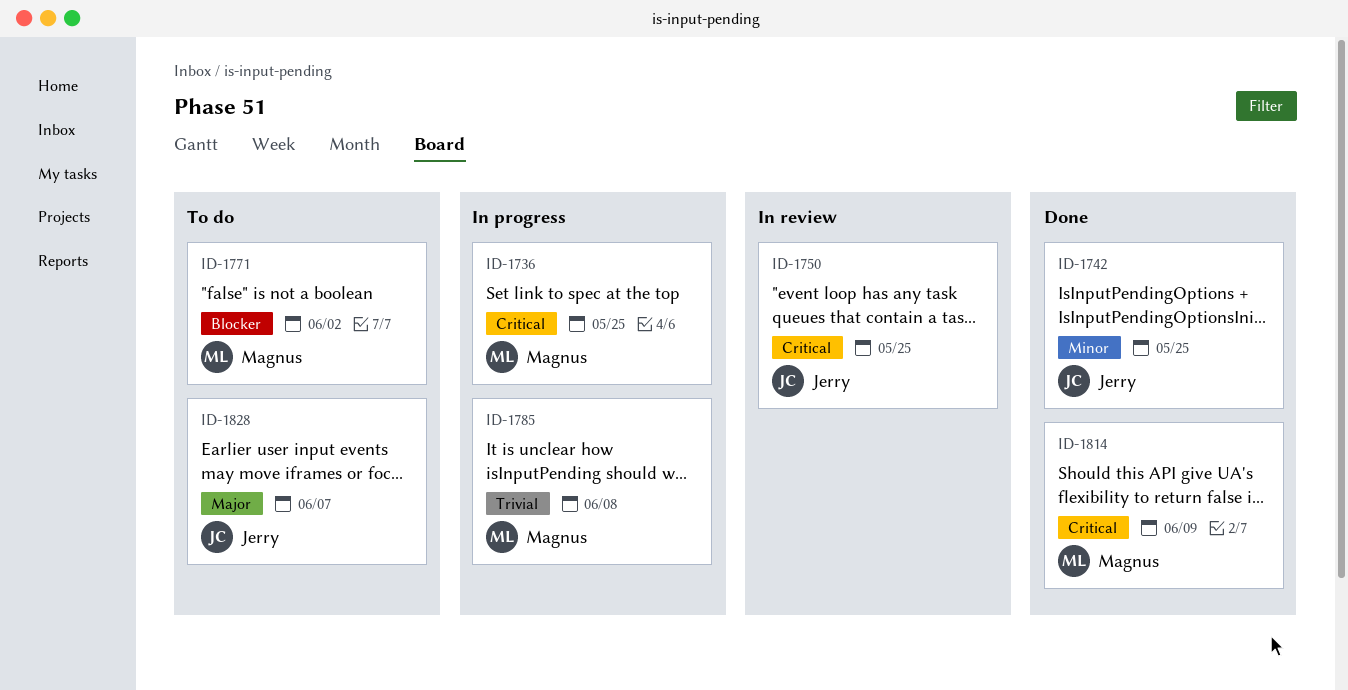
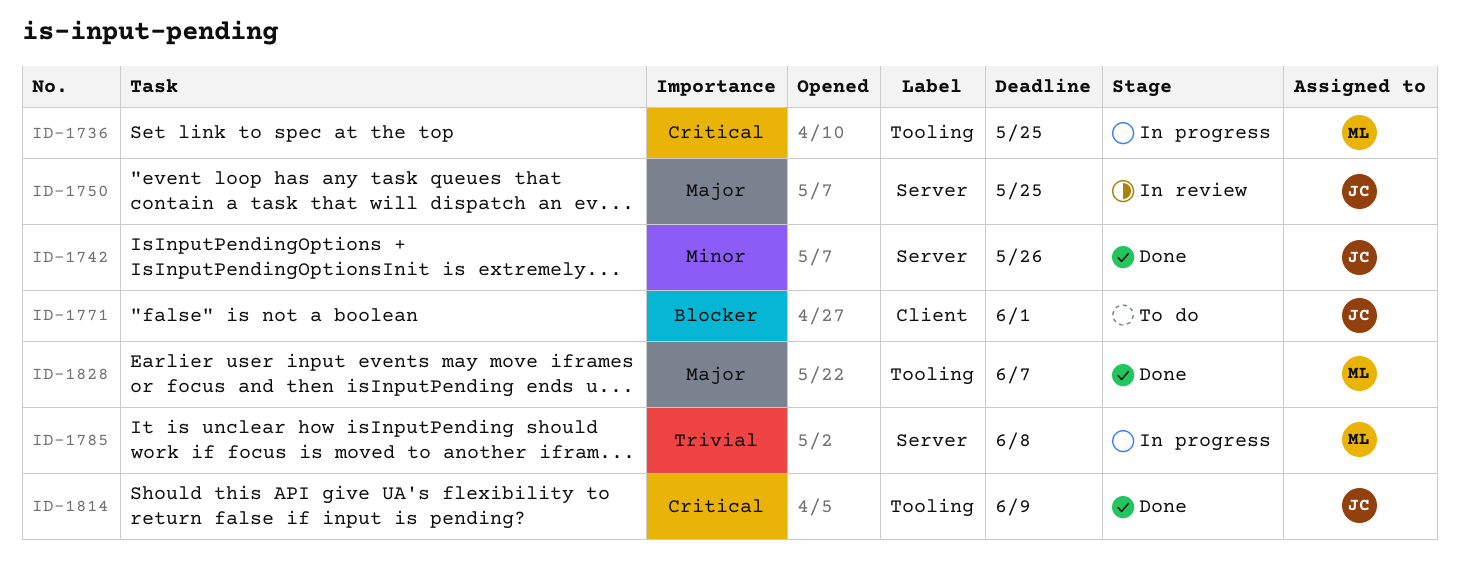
ID-1742, due: May 25 -> May 26
ID-1750, priority: Critical -> Major
ID-1771, owner: Magnus -> Jerry
ID-1771, due: Jun 2 -> Jun 1
ID-1814, owner: Magnus -> Jerry
ID-1828, status: To do -> Done
ID-1828, owner: Jerry -> Magnus

